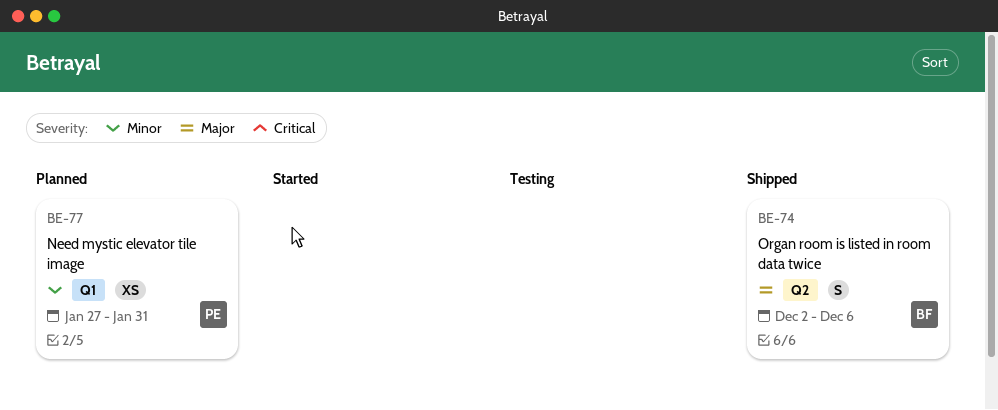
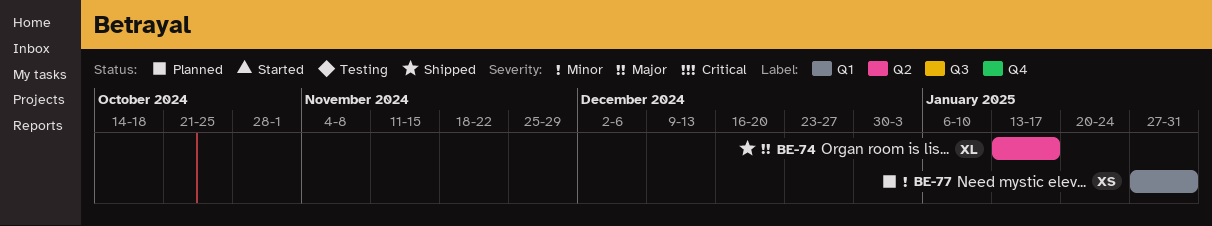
BE-74, estimate: S -> XL
BE-74, start: Dec 2 -> Jan 13
BE-74, due: Dec 6 -> Jan 17

